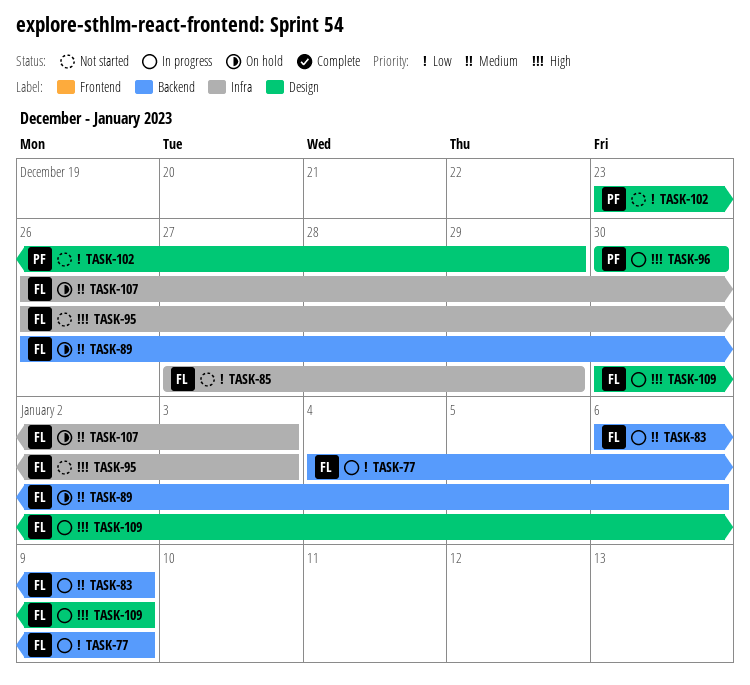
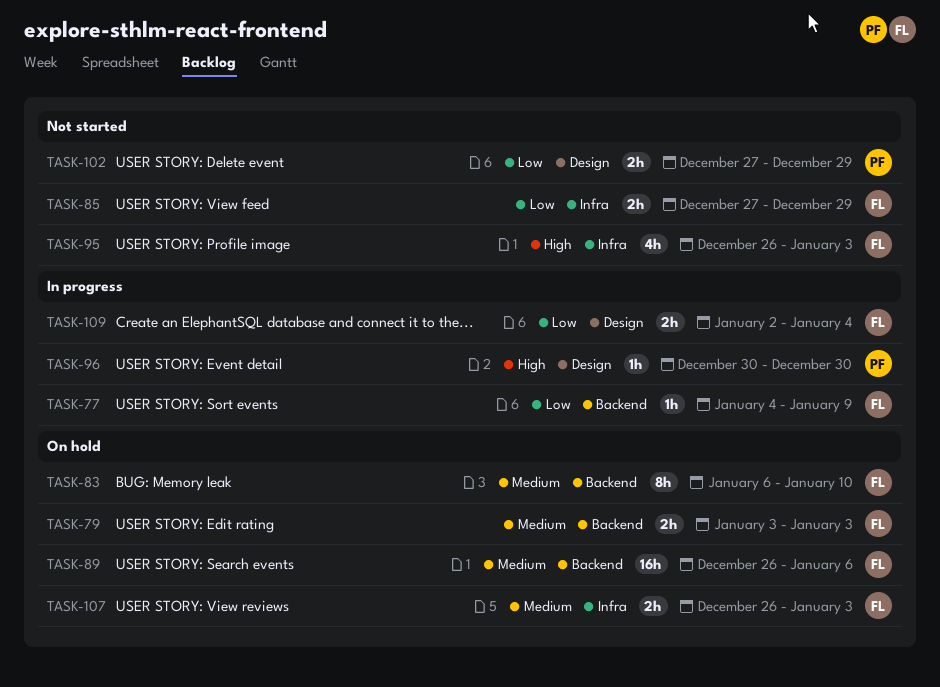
TASK-79: none -> present
TASK-83, status: In progress -> On hold
TASK-83, due: Jan 9 -> Jan 10
TASK-102, start: Dec 23 -> Dec 27
TASK-109, priority: High -> Low
TASK-109, start: Dec 30 -> Jan 2
TASK-109, due: Jan 9 -> Jan 4

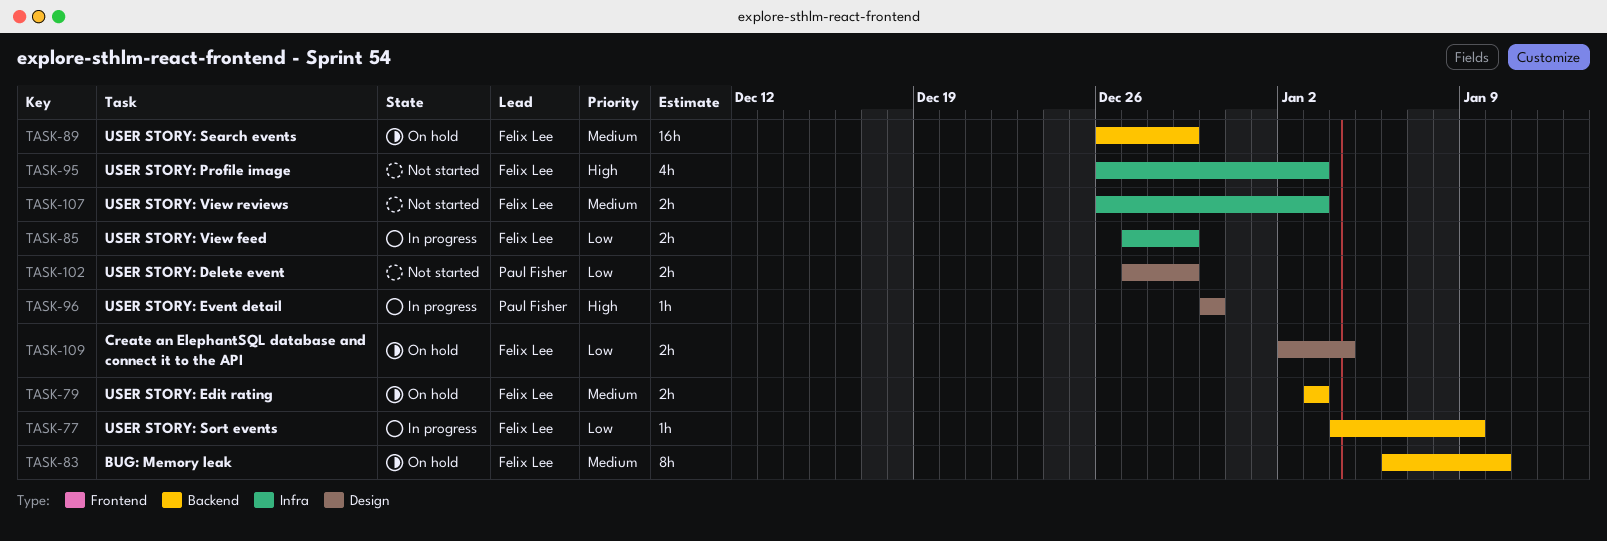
TASK-85, status: Not started -> In progress
TASK-89, due: Jan 6 -> Dec 29
TASK-107, status: On hold -> Not started
TASK-109, status: In progress -> On hold

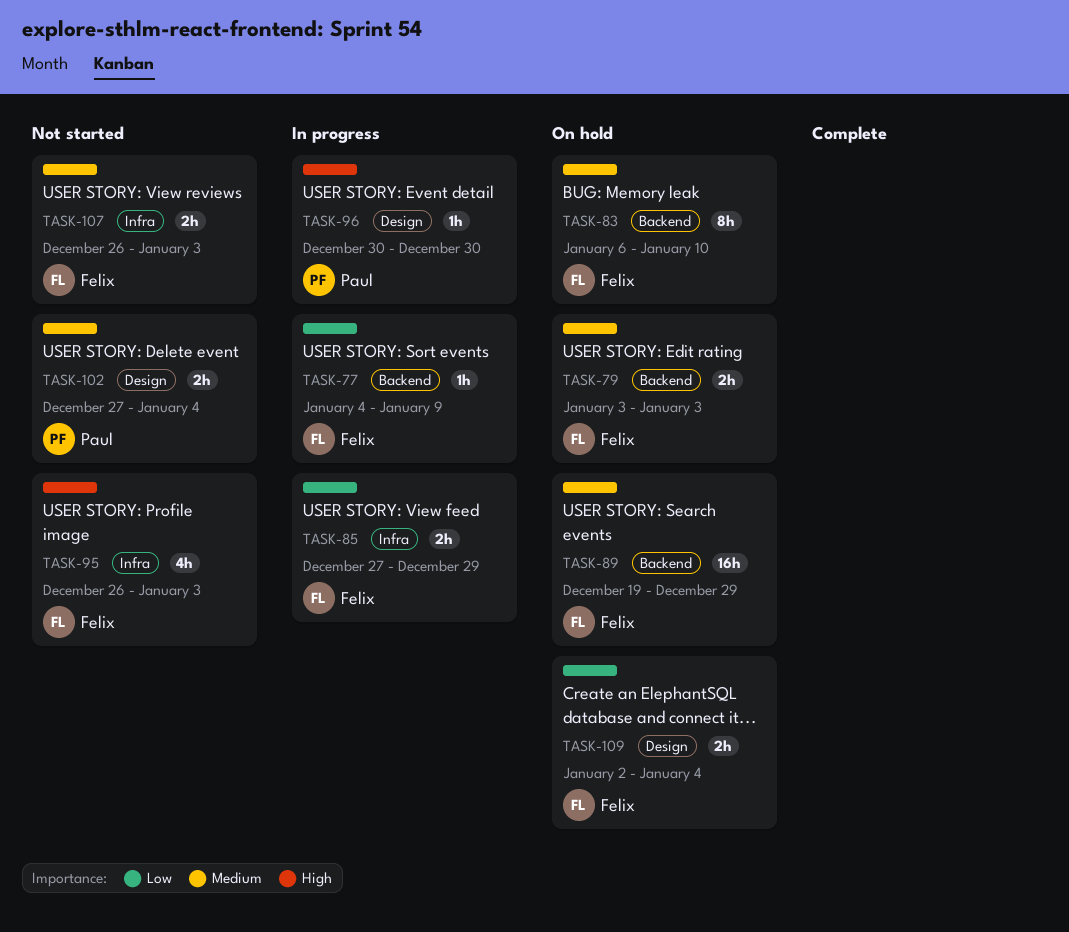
TASK-89, start: Dec 26 -> Dec 19
TASK-102, priority: Low -> Medium
TASK-102, due: Dec 29 -> Jan 4

